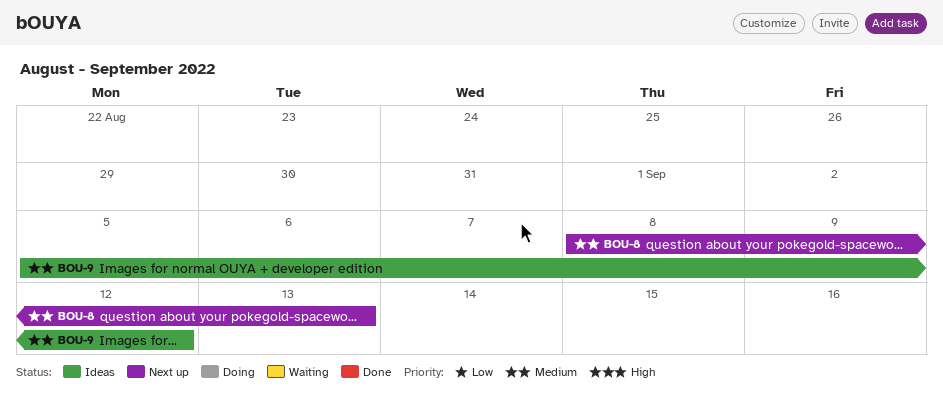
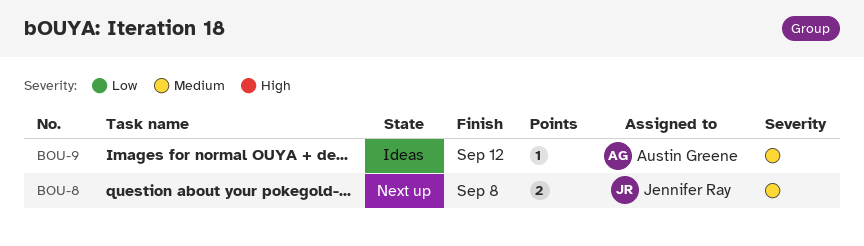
BOU-8, due: Sep 13 -> Sep 8

